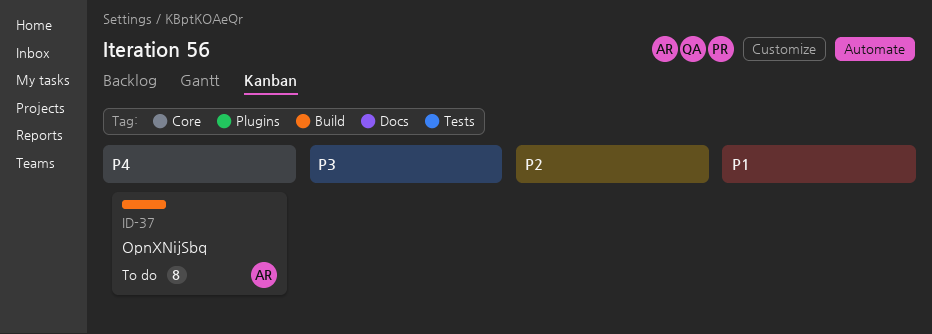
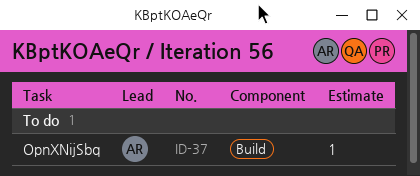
ID-37, estimate: 8 -> 1

